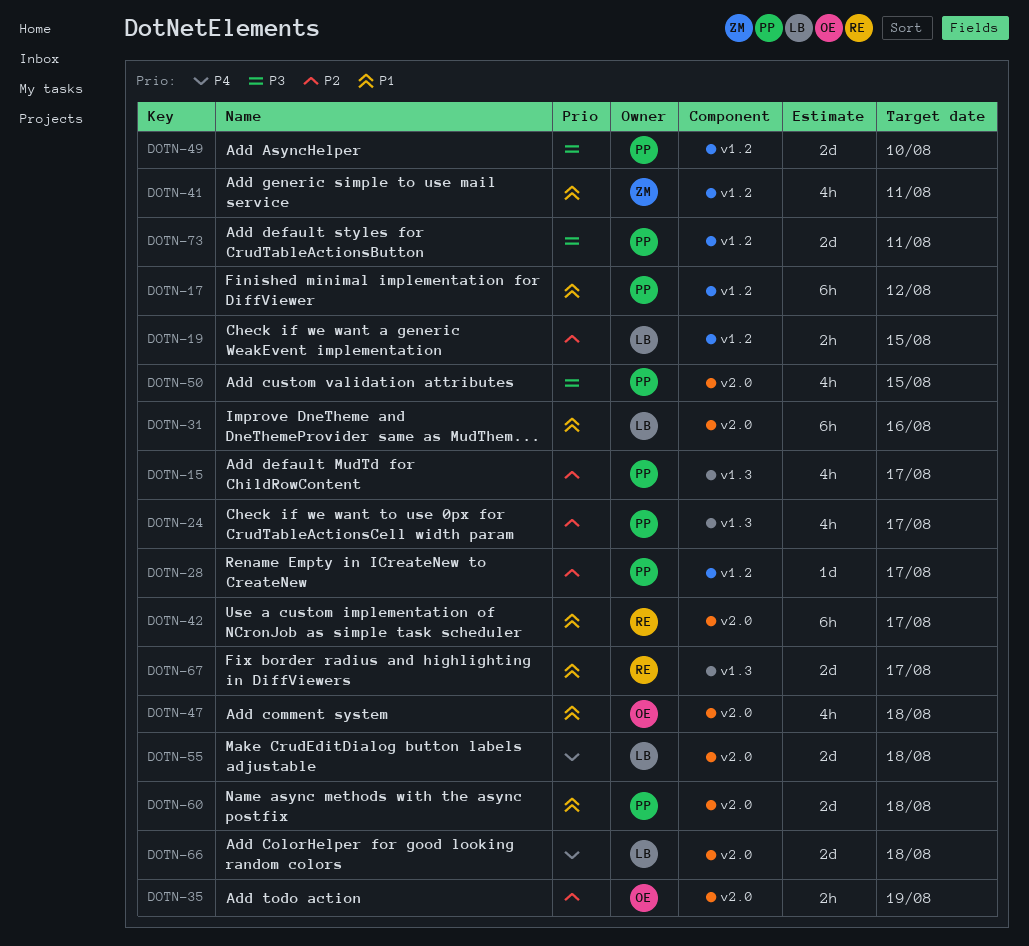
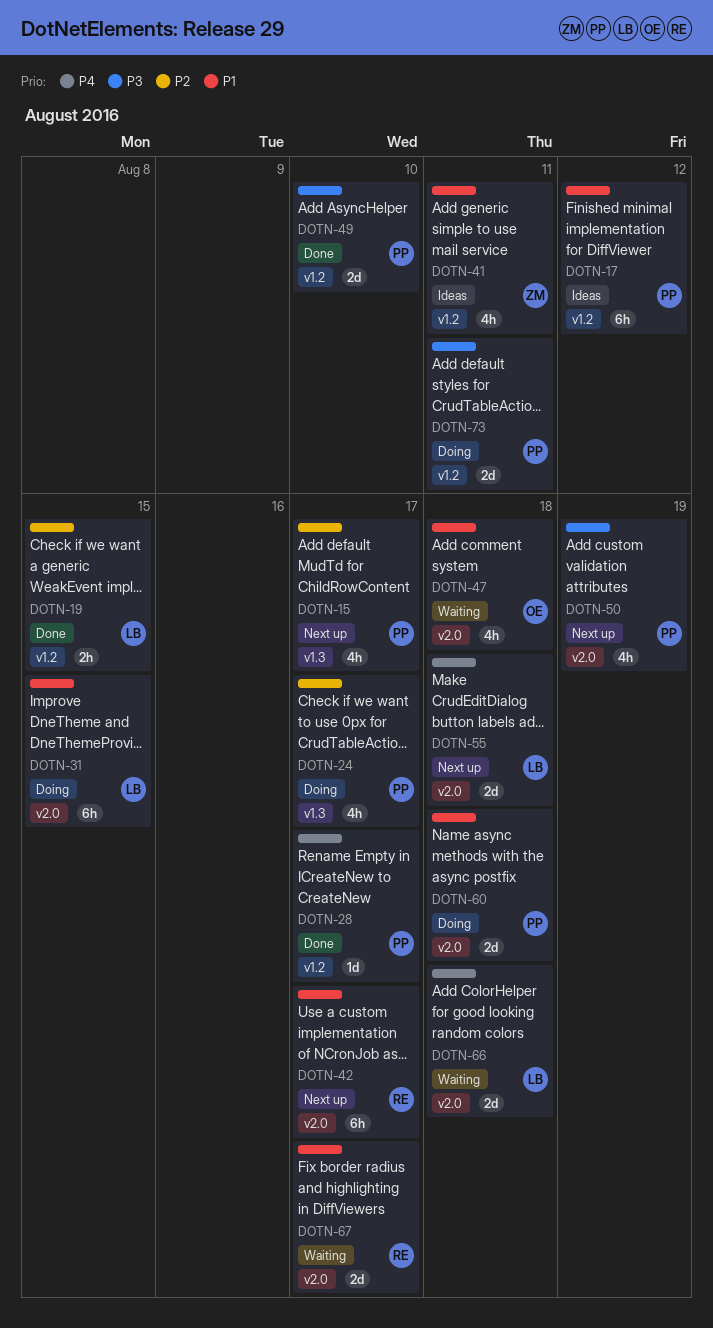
DOTN-28, priority: P2 -> P4
DOTN-31, due: Aug 16 -> Aug 15
DOTN-35: present -> none
DOTN-50, due: Aug 15 -> Aug 19
DOTN-67, label: v1.3 -> v2.0

